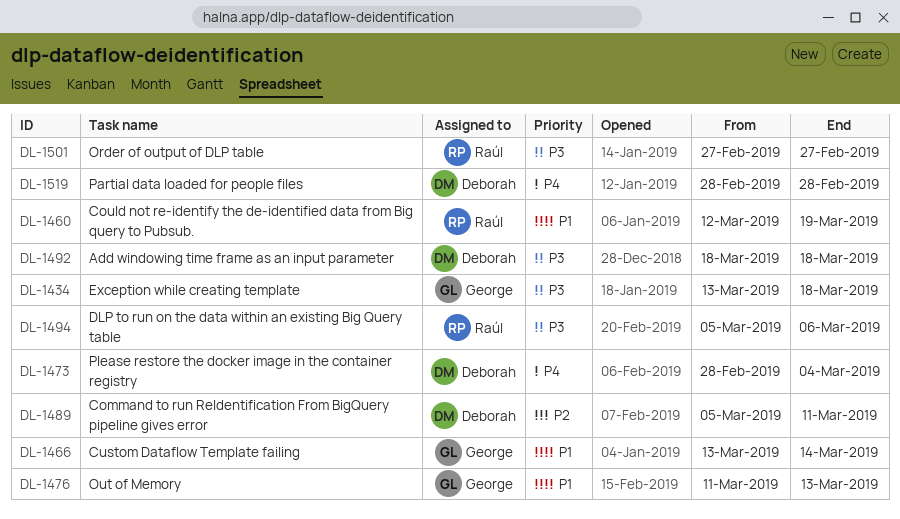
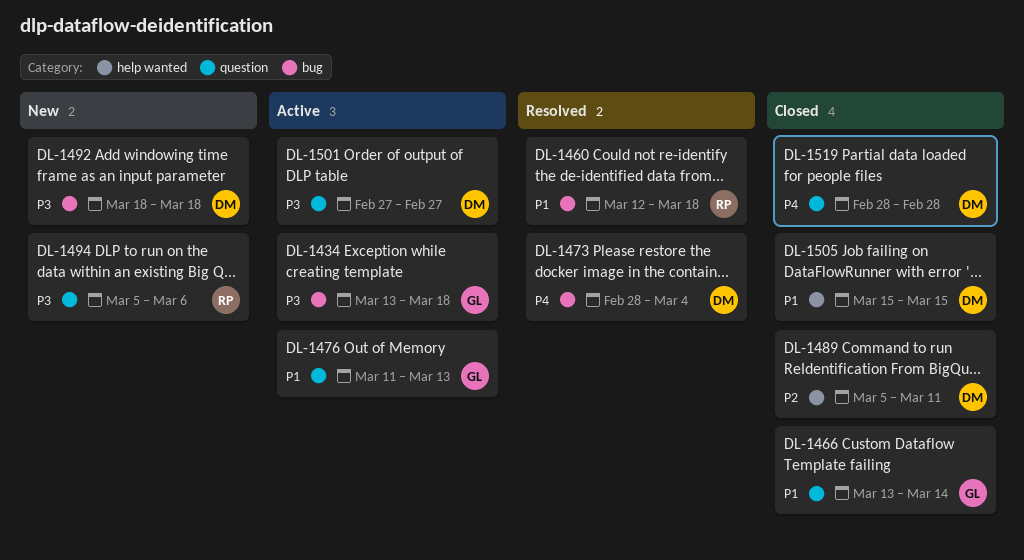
DL-1460, due: Mar 19 -> Mar 18
DL-1501, owner: Raúl -> Deborah
DL-1505: none -> present

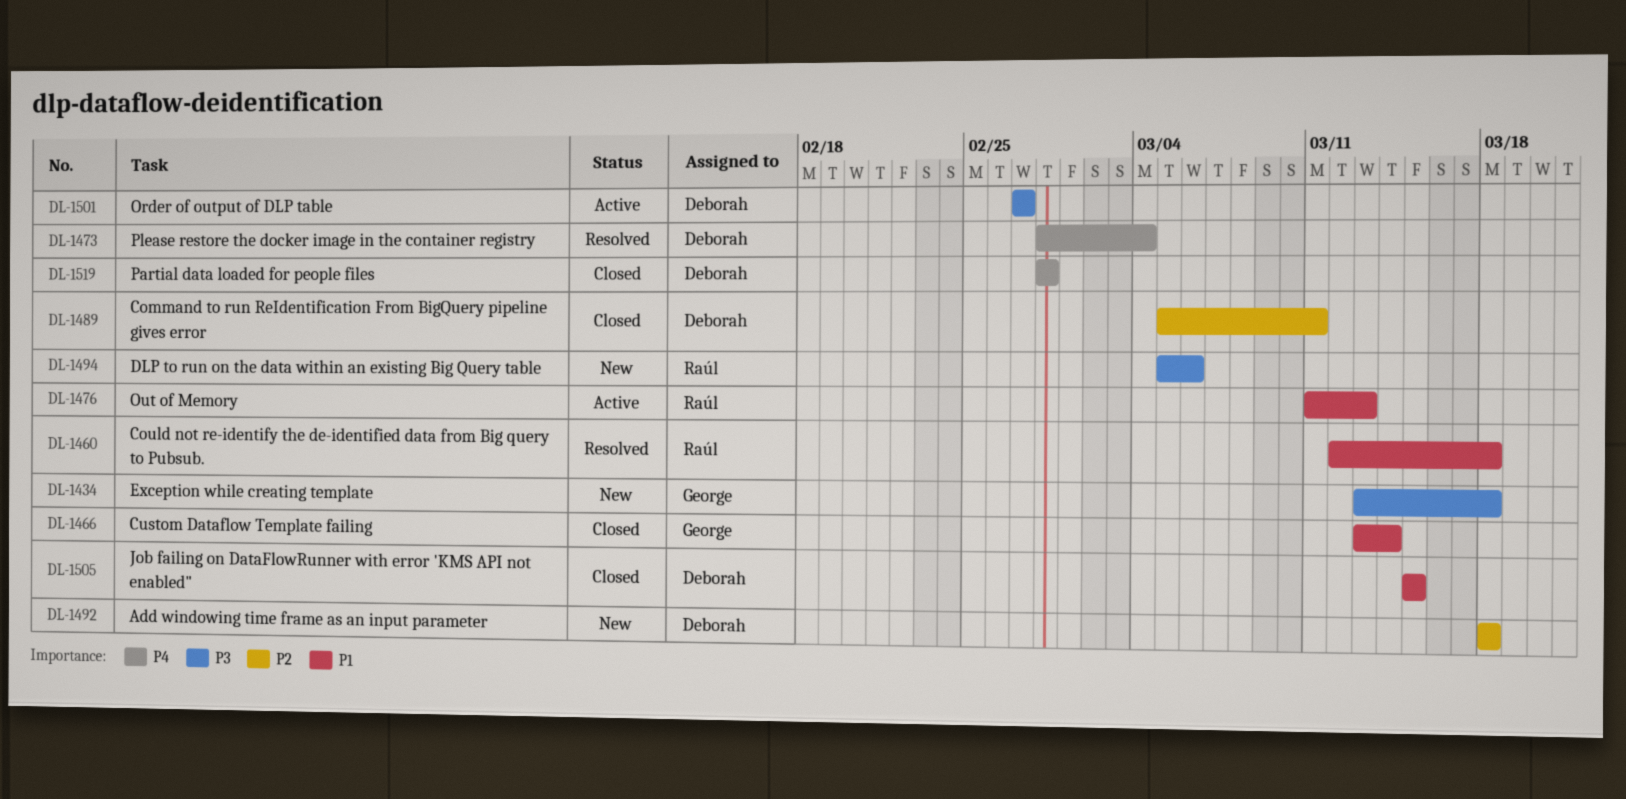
DL-1434, status: Active -> New
DL-1476, owner: George -> Raúl
DL-1492, priority: P3 -> P2

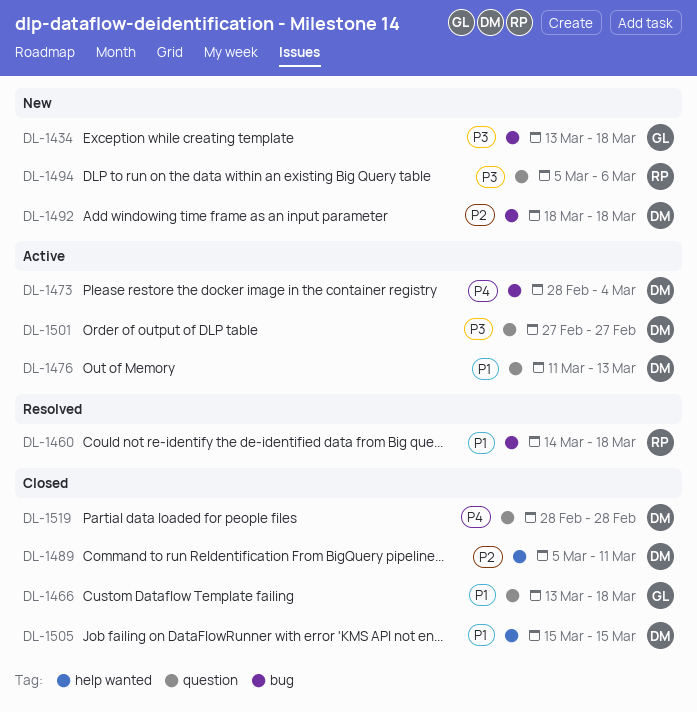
DL-1460, start: Mar 12 -> Mar 14
DL-1466, due: Mar 14 -> Mar 18
DL-1473, status: Resolved -> Active
DL-1476, owner: Raúl -> Deborah

